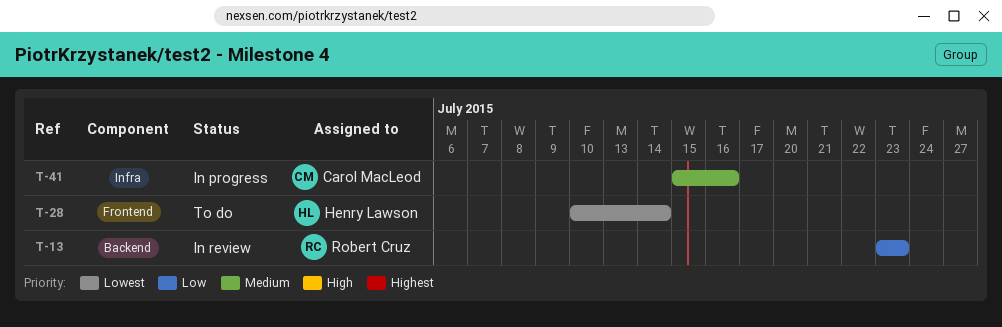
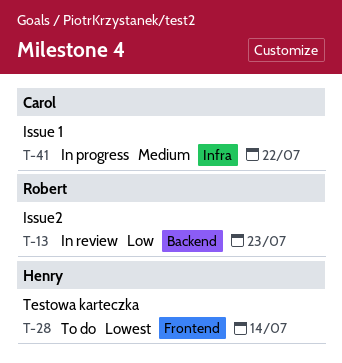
T-41, due: Jul 16 -> Jul 22

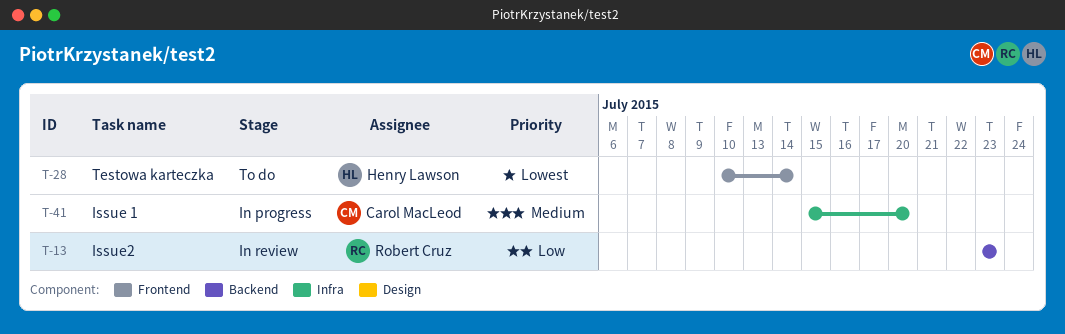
T-41, due: Jul 22 -> Jul 20

